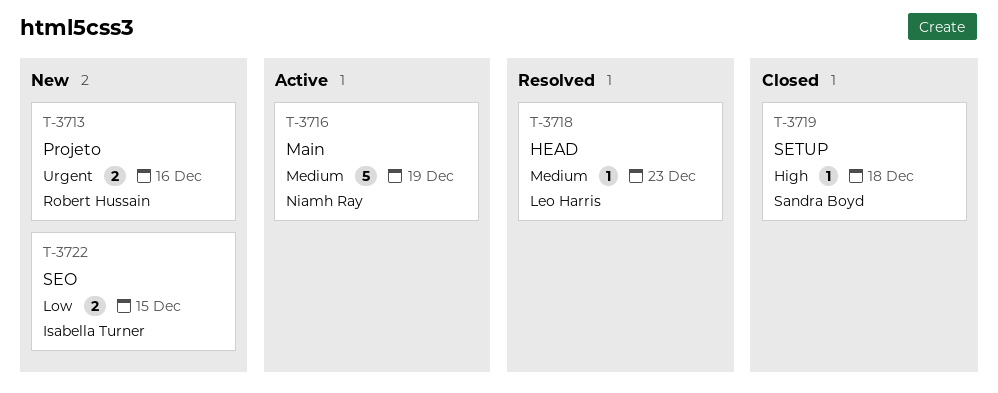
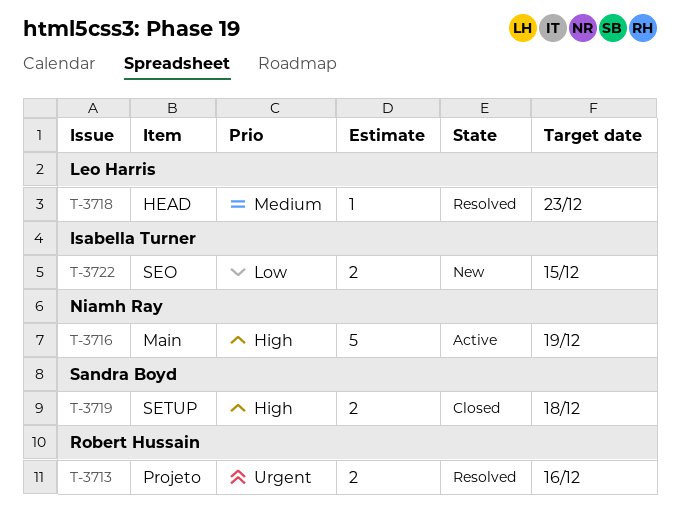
T-3713, status: New -> Resolved
T-3716, priority: Medium -> High
T-3719, estimate: 1 -> 2

